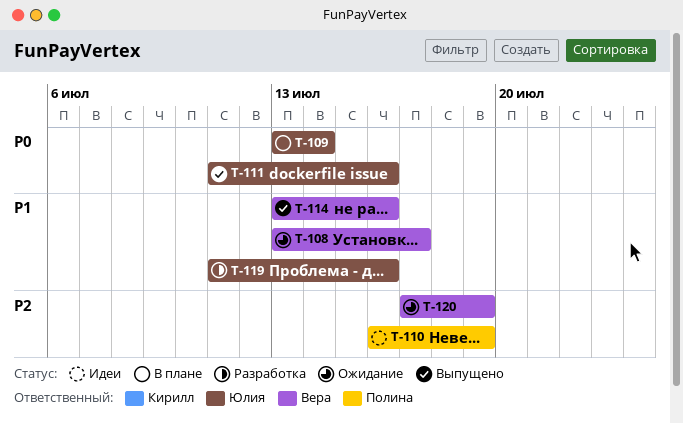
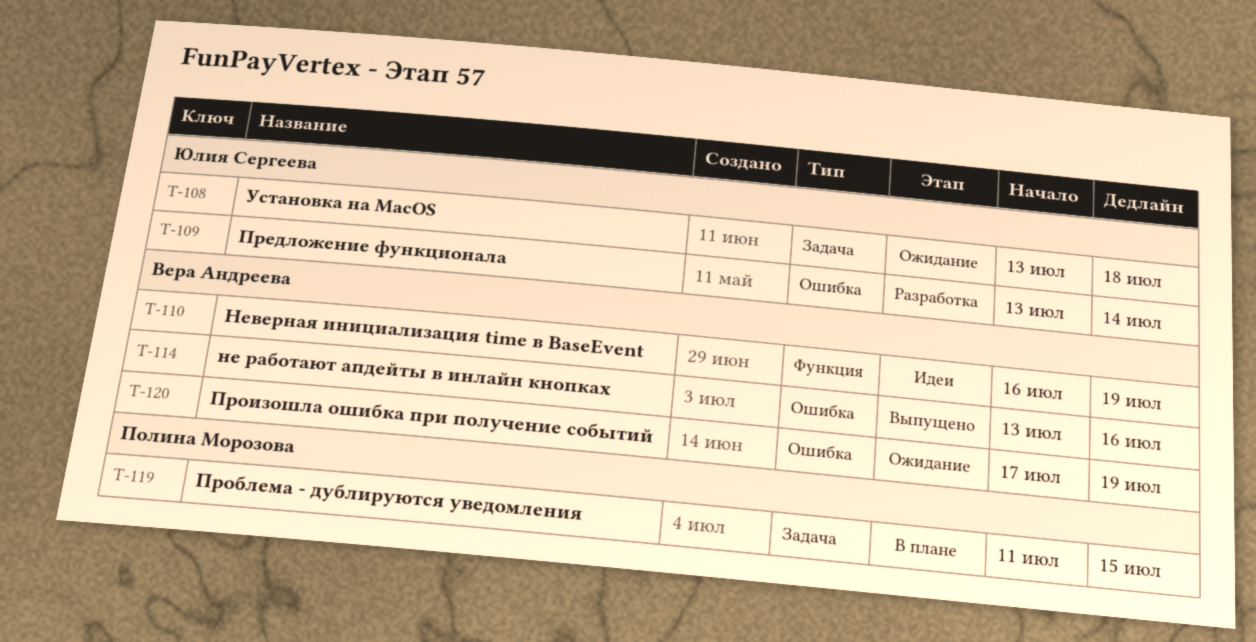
T-108, owner: Вера Андреева -> Юлия Сергеева
T-108, due: Jul 17 -> Jul 18
T-109, status: В плане -> Разработка
T-110, owner: Полина Морозова -> Вера Андреева
T-111: present -> none
T-119, status: Разработка -> В плане
T-119, owner: Юлия Сергеева -> Полина Морозова
T-119, due: Jul 16 -> Jul 15

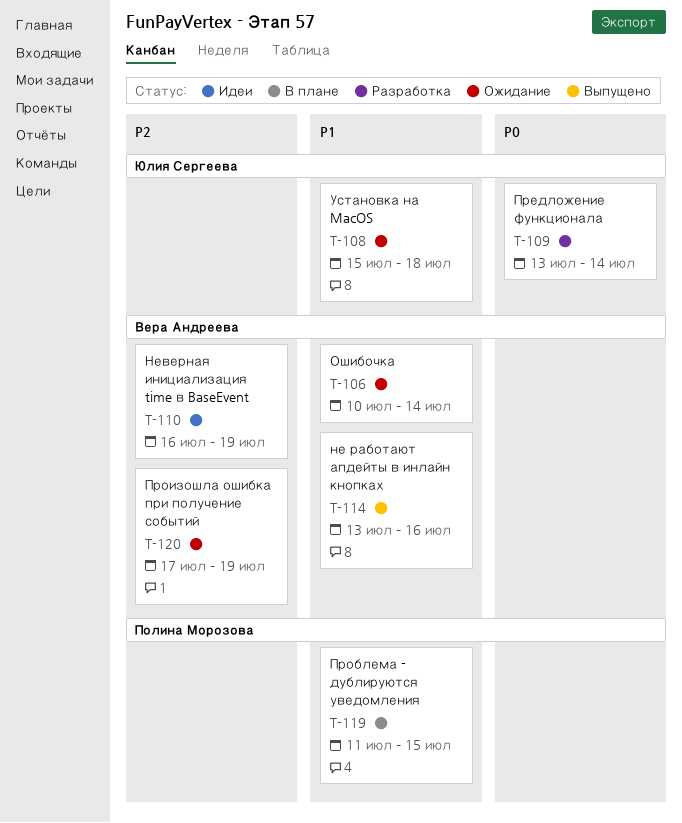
T-106: none -> present
T-108, start: Jul 13 -> Jul 15

